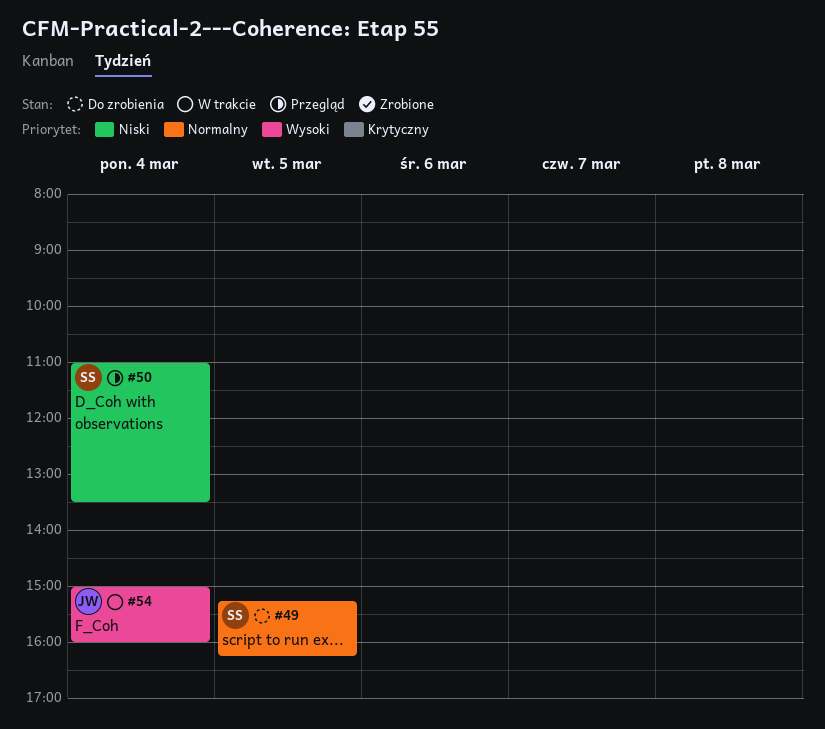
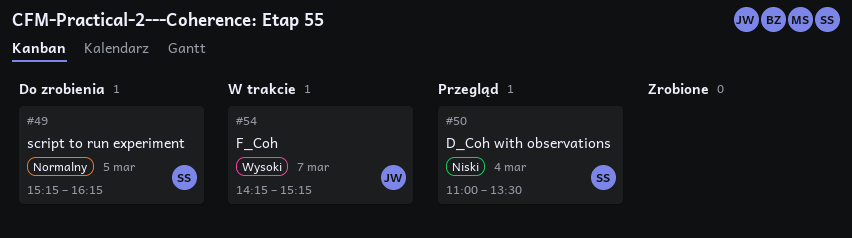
#54, day: Mar 4 -> Mar 7
#54, begins: 15:00 -> 14:15
#54, ends: 16:00 -> 15:15

